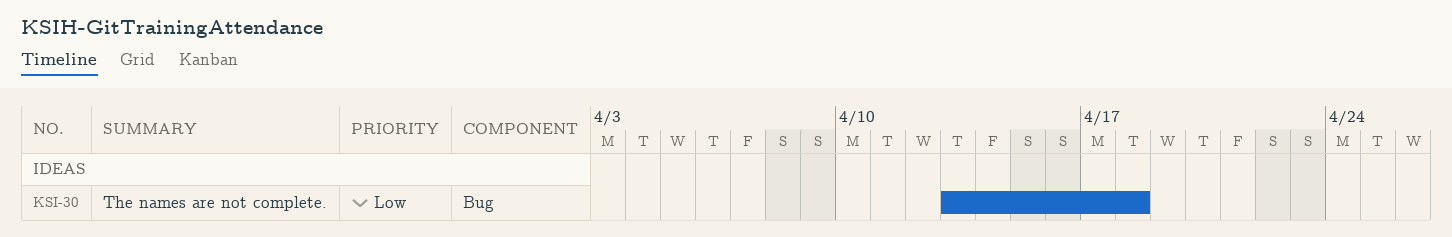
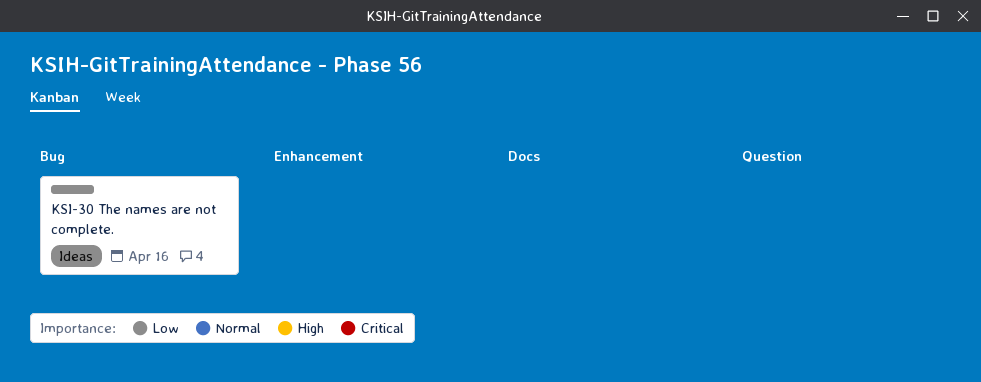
KSI-30, due: Apr 18 -> Apr 16

